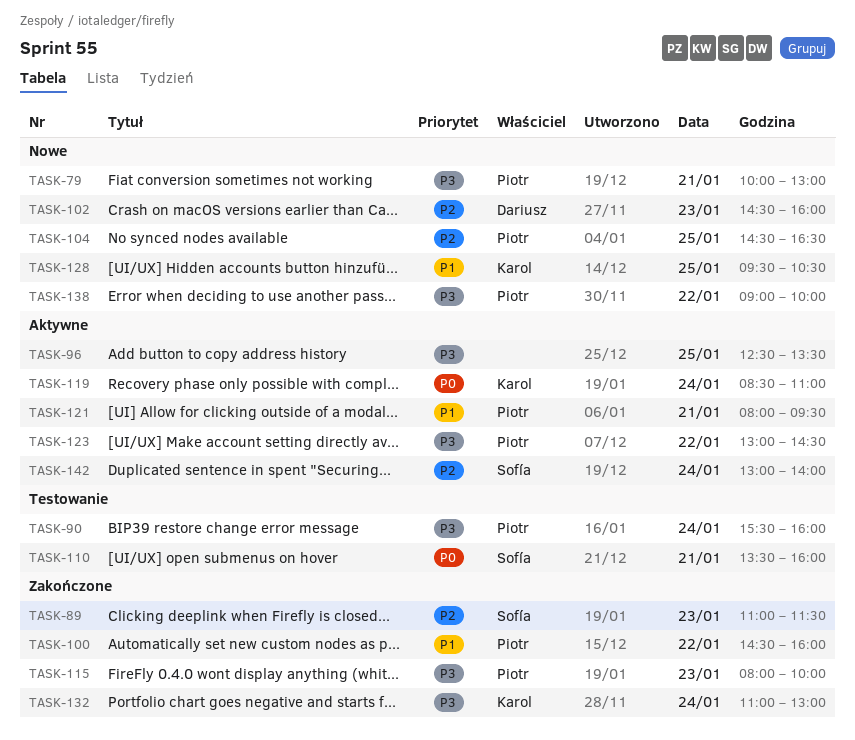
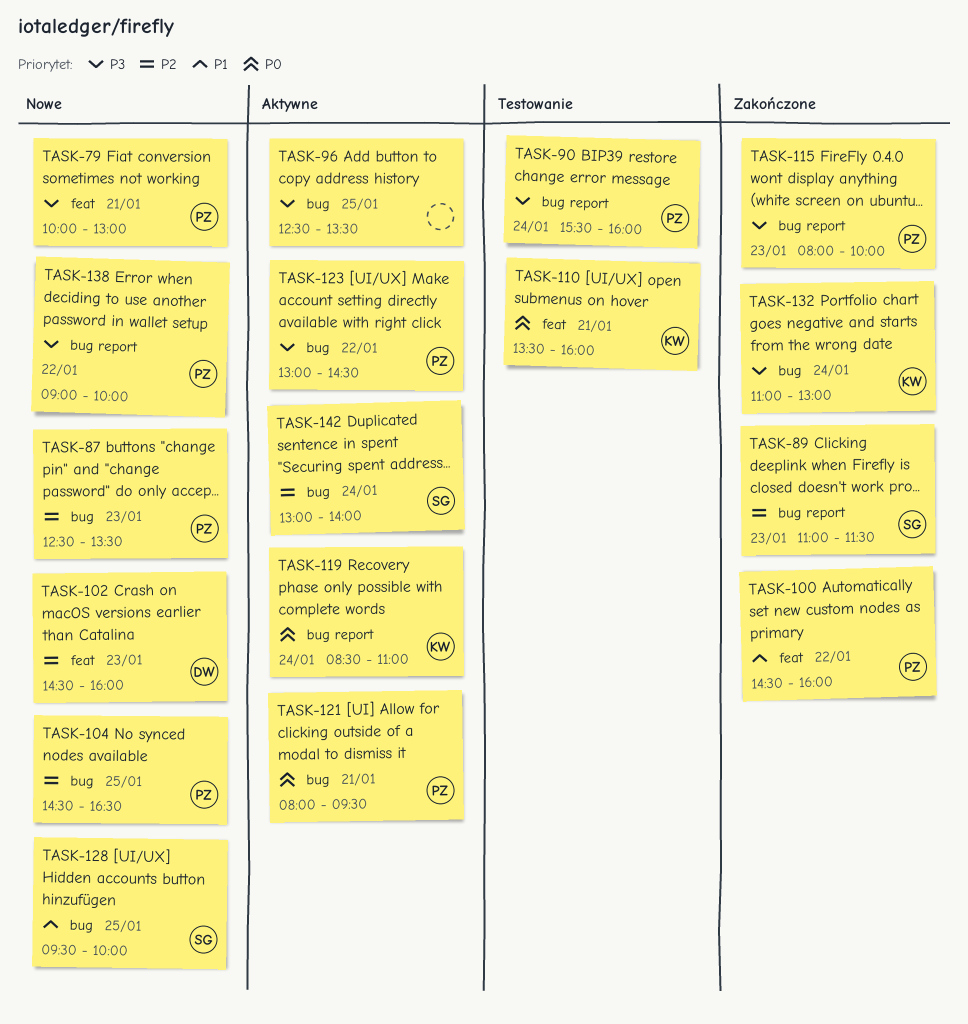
TASK-87: none -> present
TASK-110, owner: Sofía -> Karol
TASK-121, priority: P1 -> P0
TASK-128, owner: Karol -> Sofía
TASK-128, ends: 10:30 -> 10:00

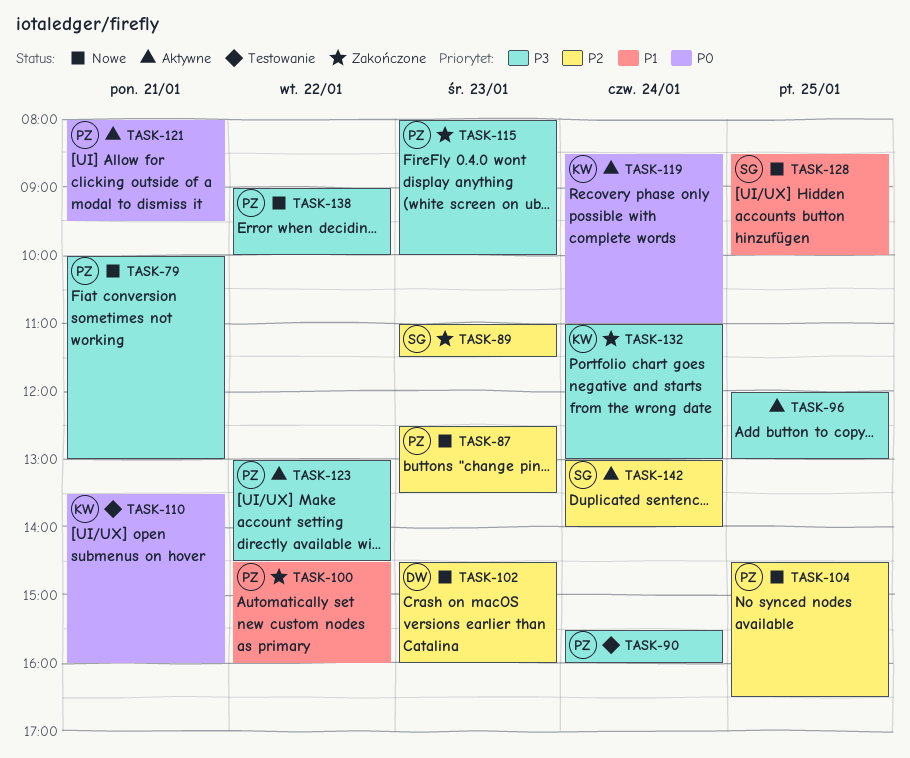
TASK-96, begins: 12:30 -> 12:00
TASK-96, ends: 13:30 -> 13:00
TASK-128, begins: 09:30 -> 08:30

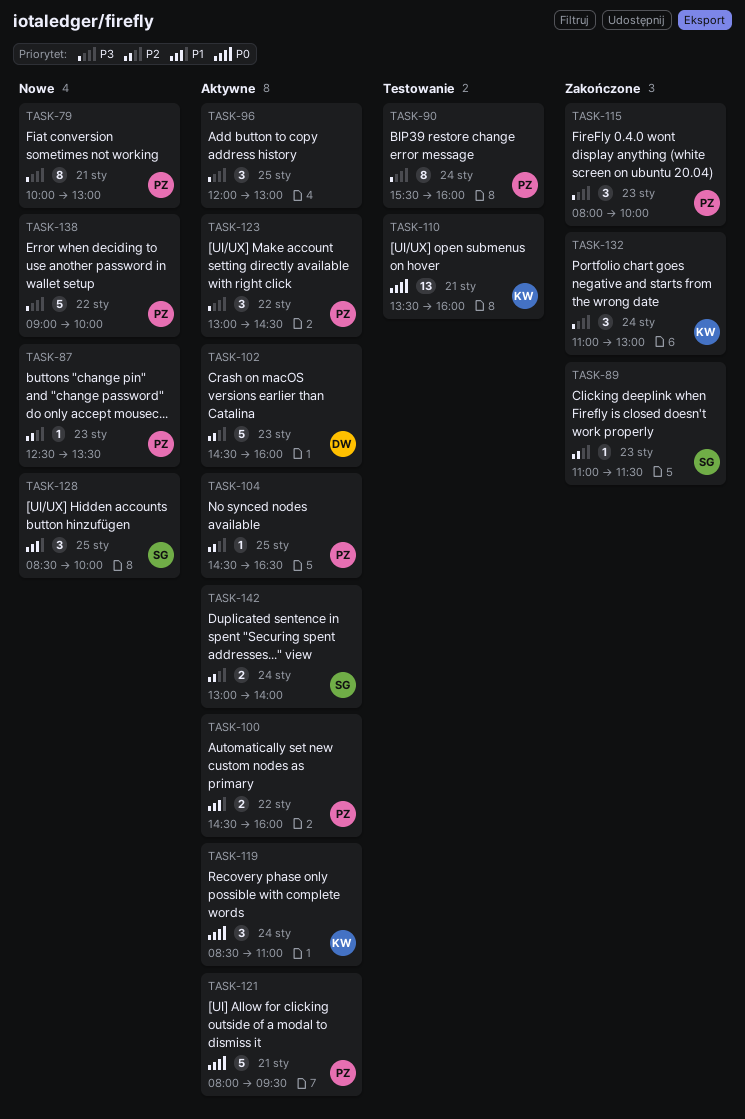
TASK-100, status: Zakończone -> Aktywne
TASK-102, status: Nowe -> Aktywne
TASK-104, status: Nowe -> Aktywne

